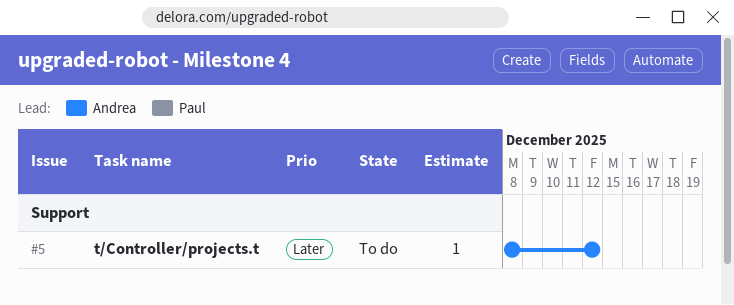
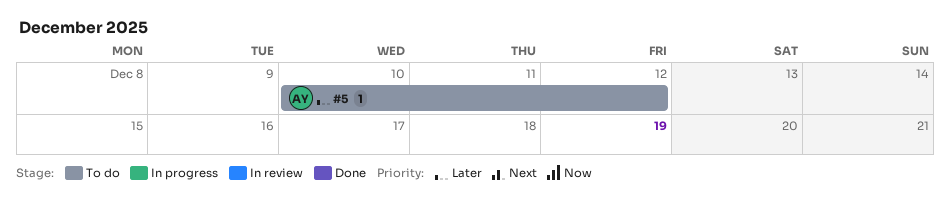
#5, start: Dec 8 -> Dec 10

